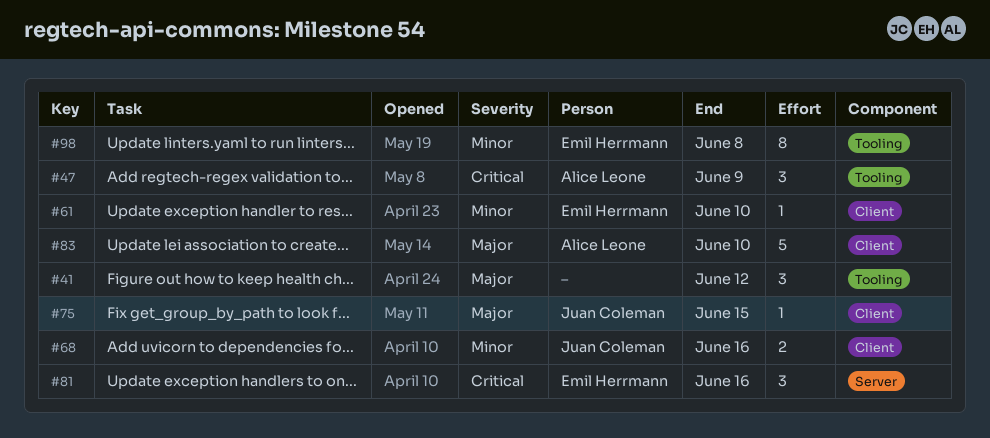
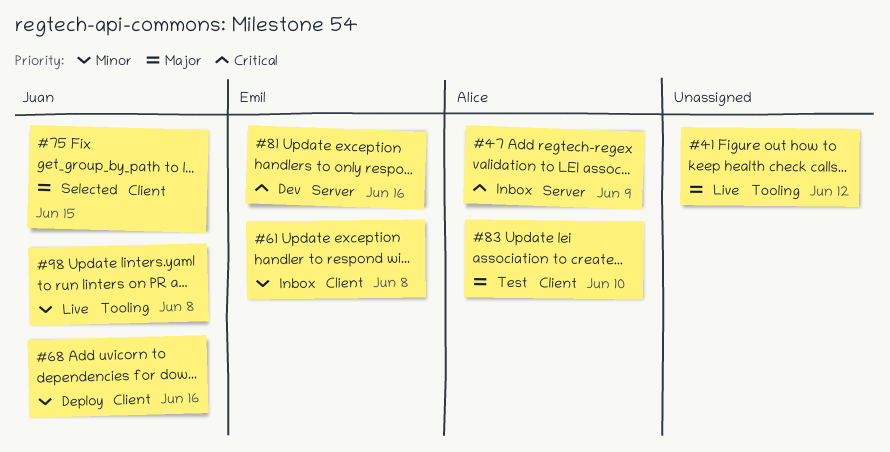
#47, label: Tooling -> Server
#61, due: Jun 10 -> Jun 8
#98, owner: Emil Herrmann -> Juan Coleman

